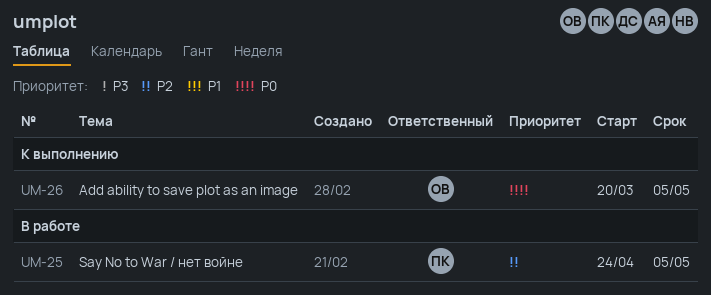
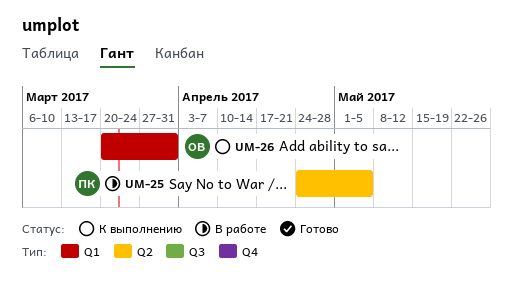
UM-26, due: May 5 -> Mar 31

